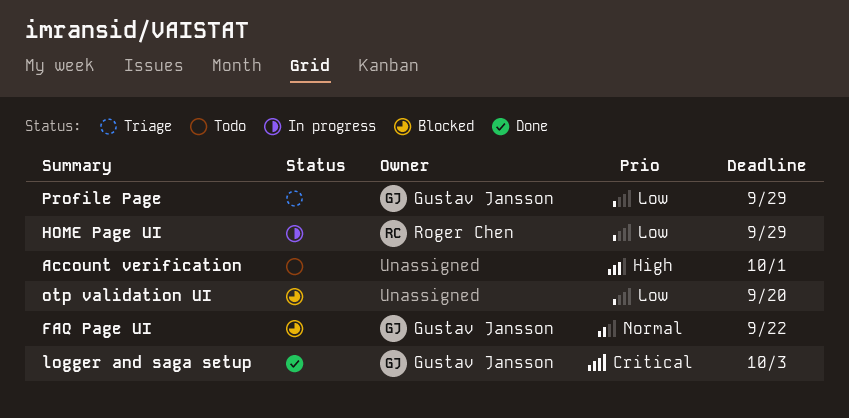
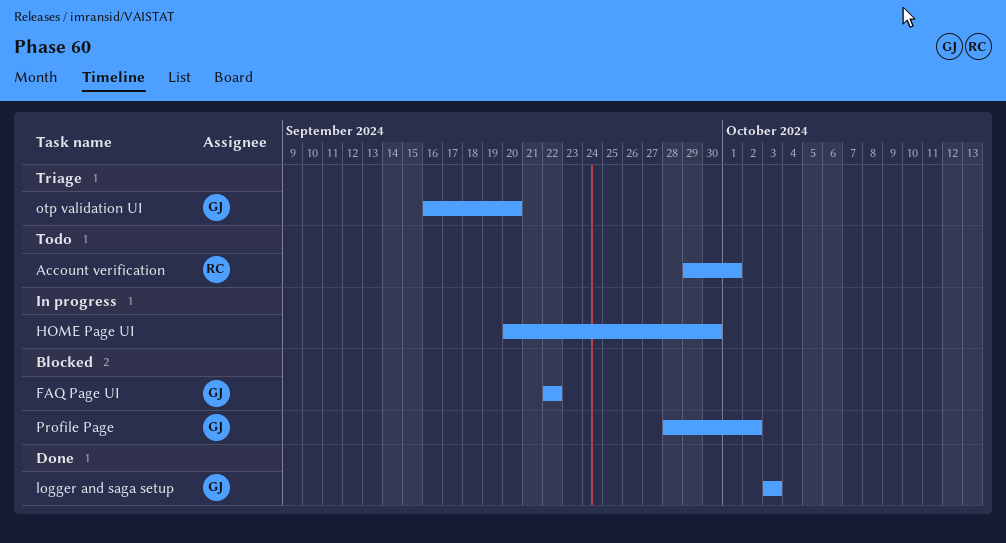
Account verification, owner: none -> Roger Chen
HOME Page UI, owner: Roger Chen -> none
HOME Page UI, due: Sep 29 -> Sep 30
otp validation UI, status: Blocked -> Triage
otp validation UI, owner: none -> Gustav Jansson
Profile Page, status: Triage -> Blocked
Profile Page, due: Sep 29 -> Oct 2

